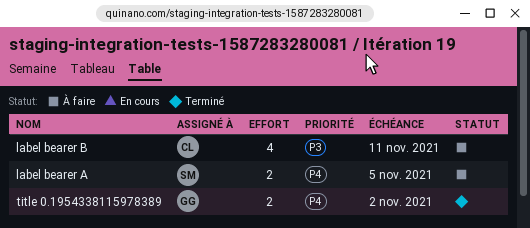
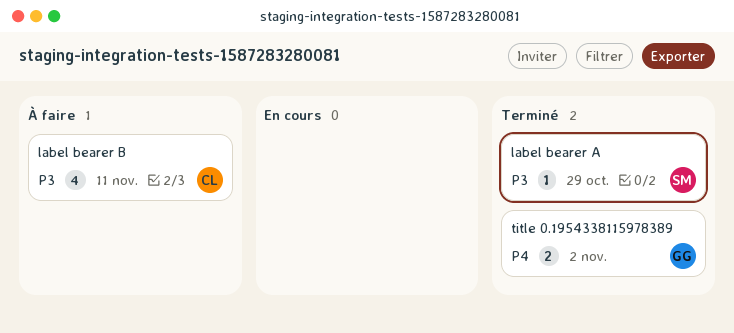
label bearer A, status: À faire -> Terminé
label bearer A, priority: P4 -> P3
label bearer A, estimate: 2 -> 1
label bearer A, due: Nov 5 -> Oct 29

